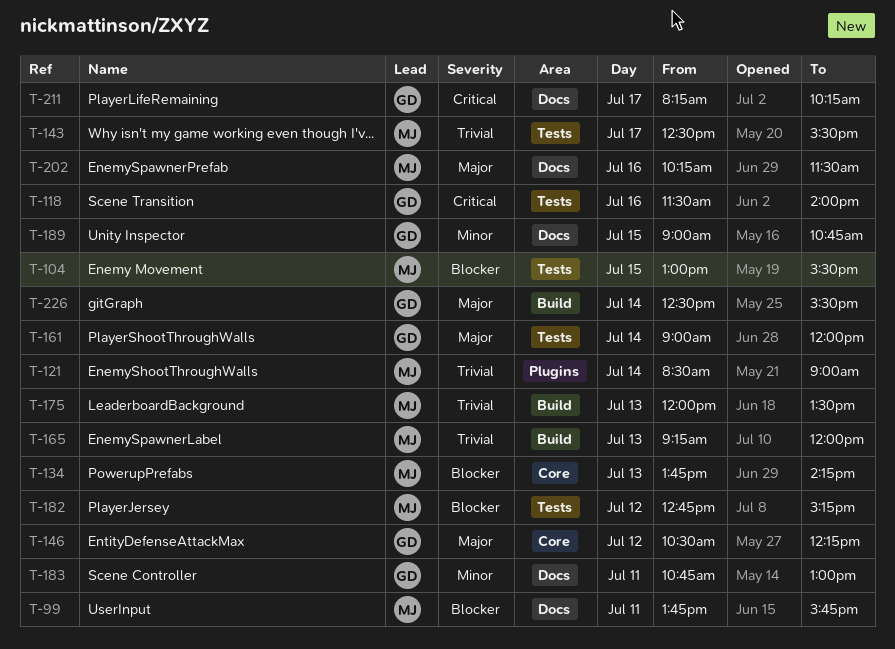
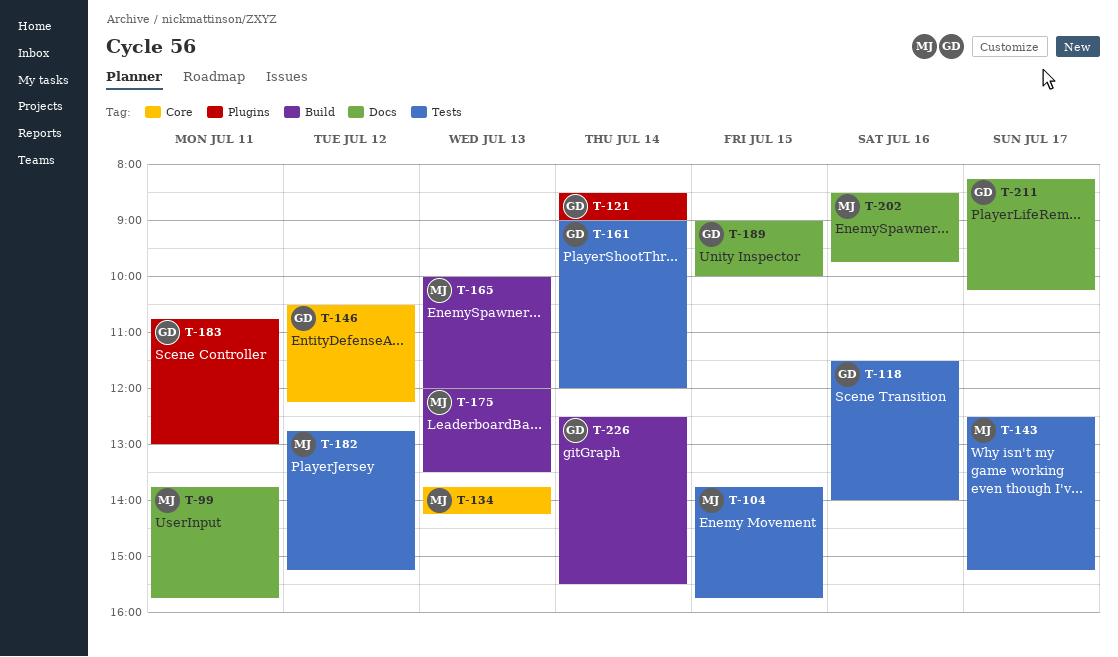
T-104, begins: 13:00 -> 13:45
T-104, ends: 15:30 -> 15:45
T-121, owner: MJ -> GD
T-143, ends: 15:30 -> 15:15
T-165, begins: 09:15 -> 10:00
T-183, label: Docs -> Plugins
T-189, ends: 10:45 -> 10:00
T-202, begins: 10:15 -> 08:30
T-202, ends: 11:30 -> 09:45

